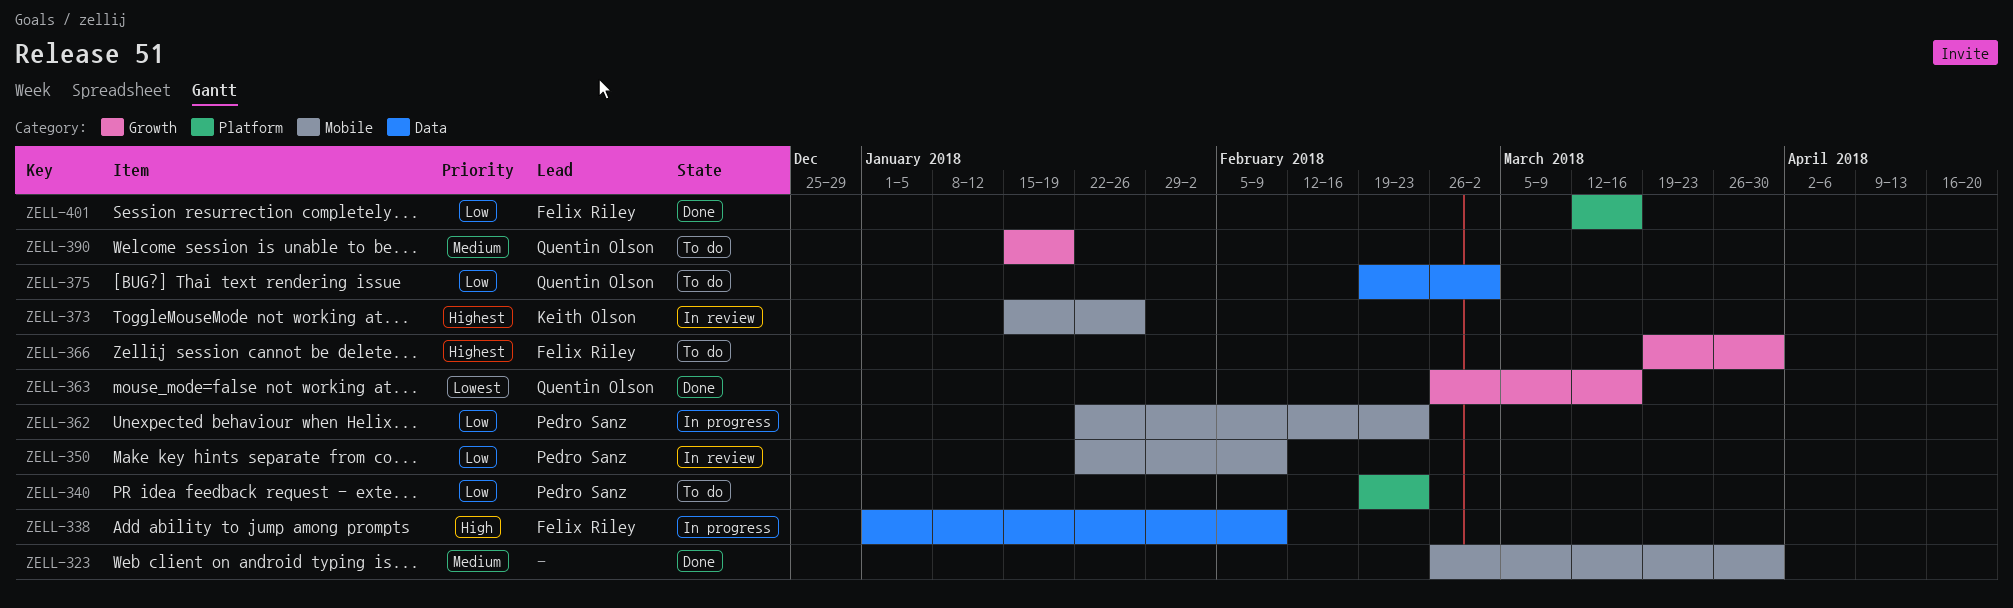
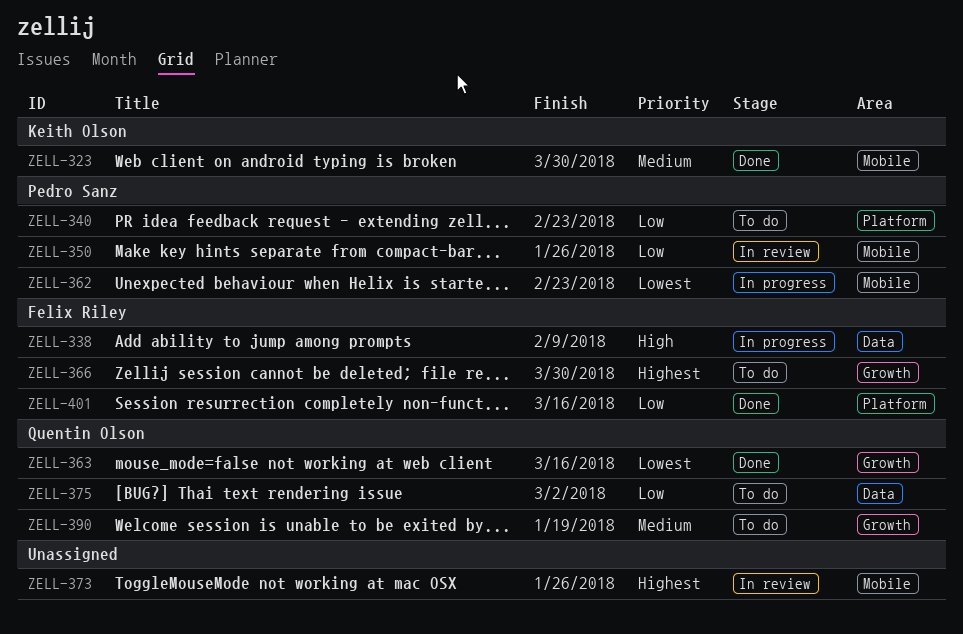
ZELL-323, owner: none -> Keith Olson
ZELL-350, due: Feb 9 -> Jan 26
ZELL-362, priority: Low -> Lowest
ZELL-373, owner: Keith Olson -> none

